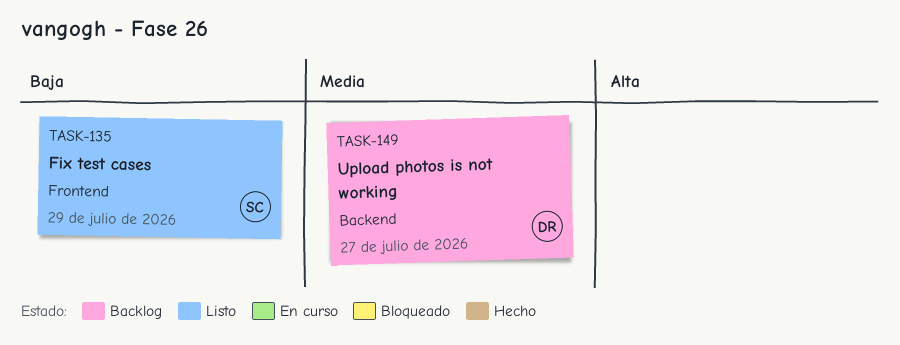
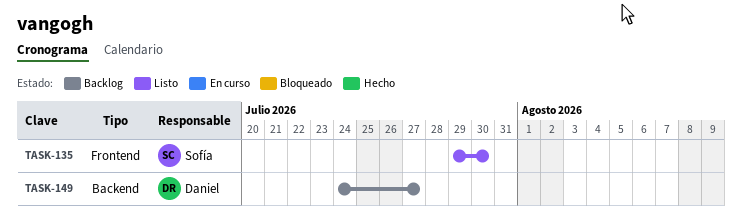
TASK-135, due: Jul 29 -> Jul 30

